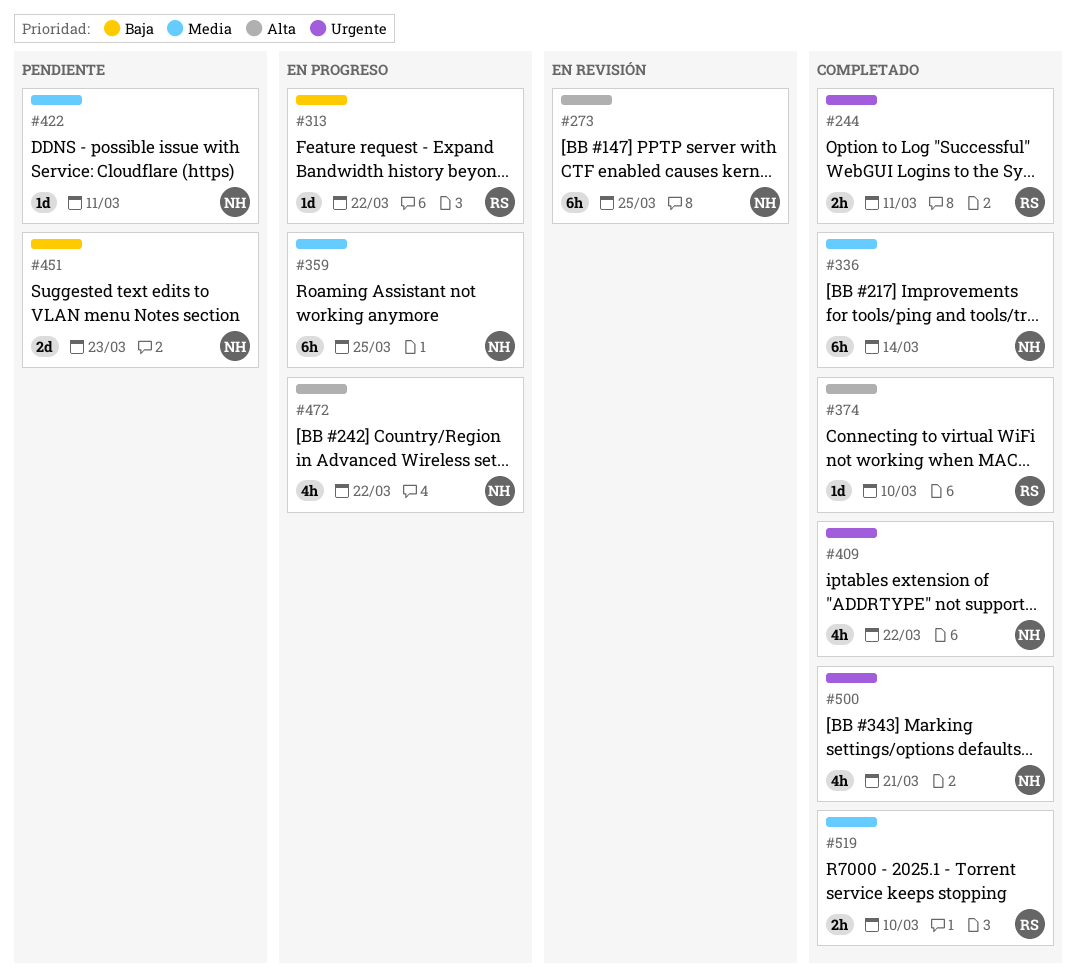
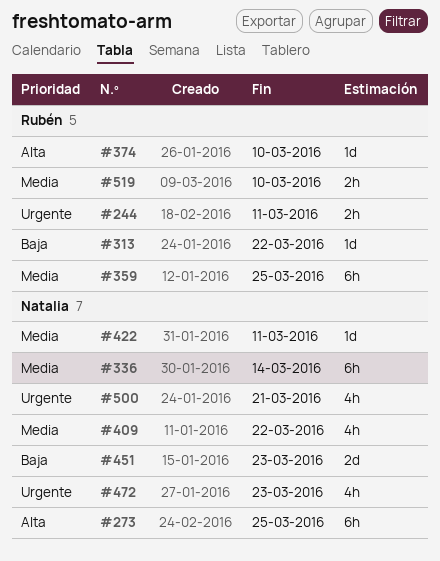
#359, owner: Natalia -> Rubén
#409, priority: Urgente -> Media
#472, priority: Alta -> Urgente
#472, due: Mar 22 -> Mar 23

